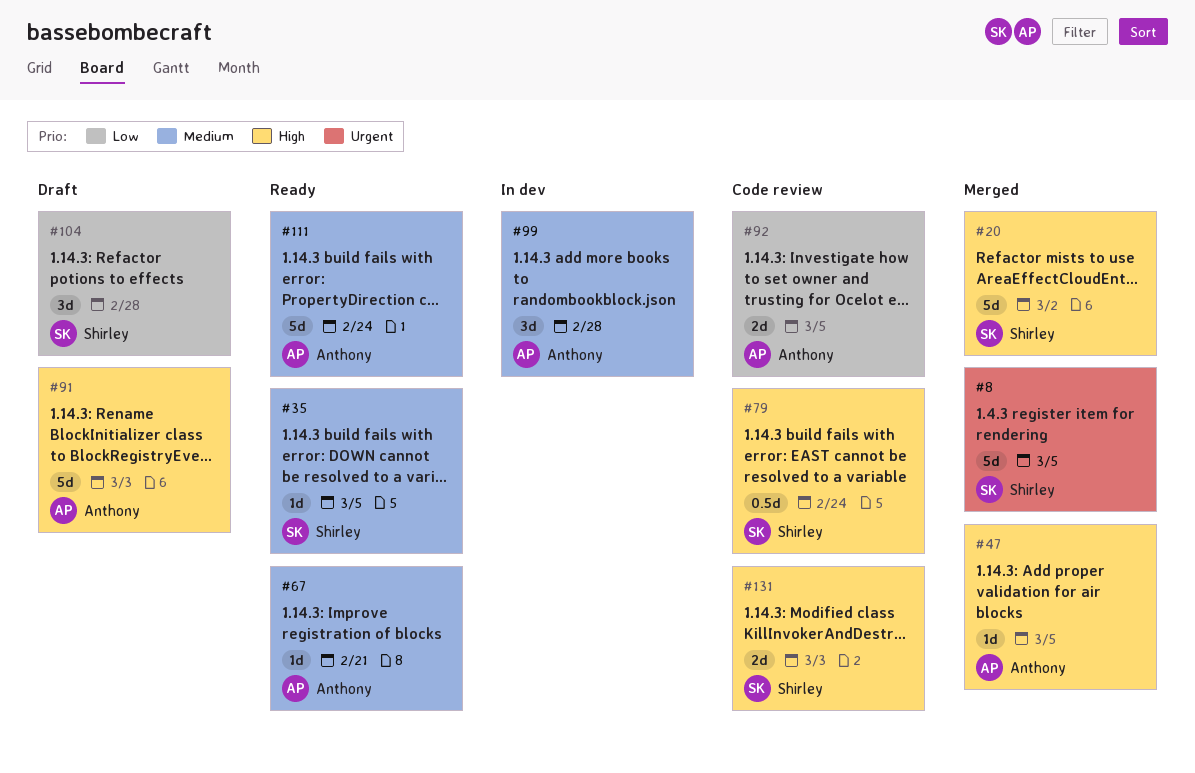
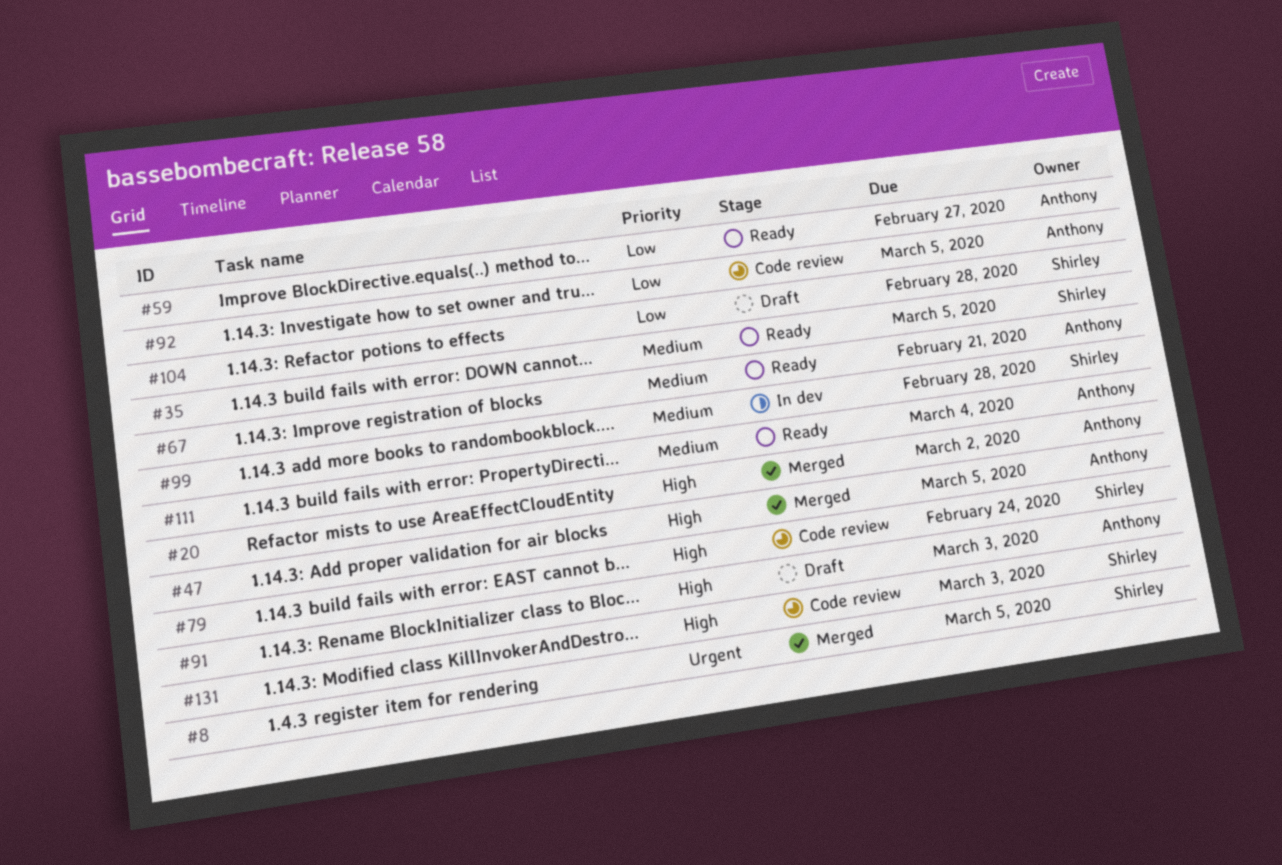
#20, owner: Shirley -> Anthony
#59: none -> present
#99, owner: Anthony -> Shirley
#111, due: Feb 24 -> Mar 4

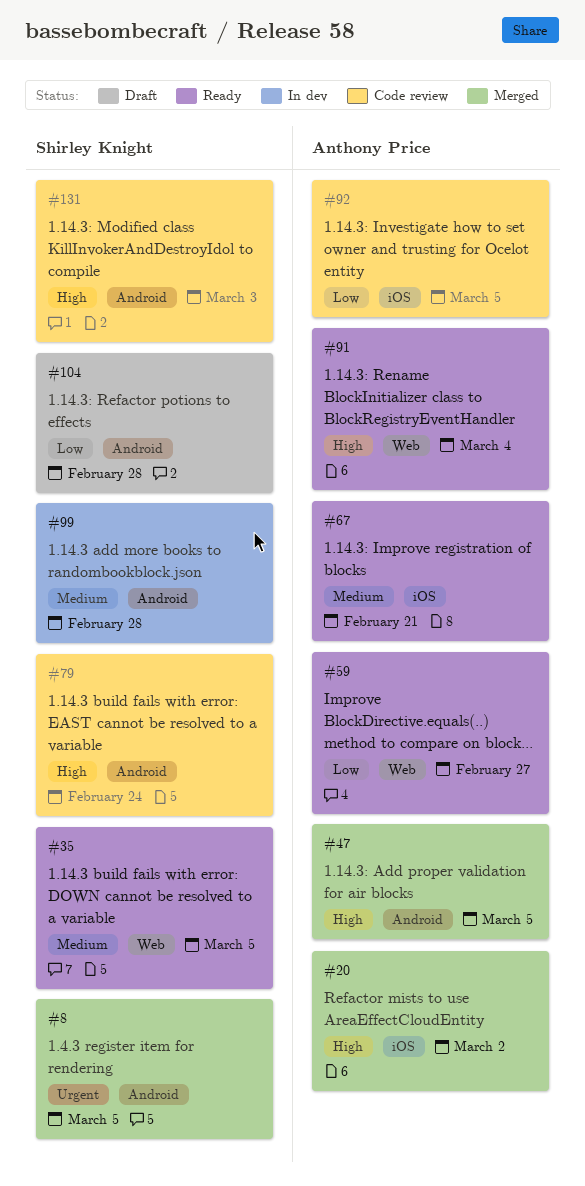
#91, status: Draft -> Ready
#91, due: Mar 3 -> Mar 4
#111: present -> none

